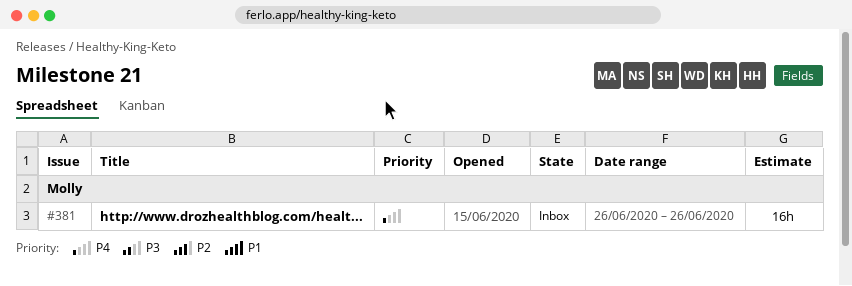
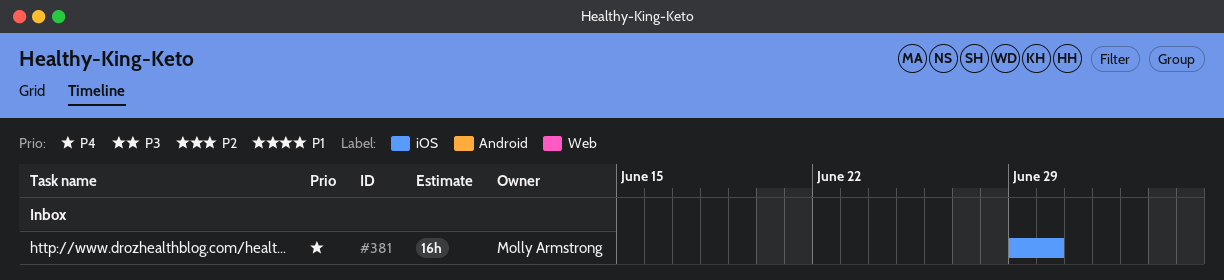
#381, start: Jun 26 -> Jun 29
#381, due: Jun 26 -> Jun 30

